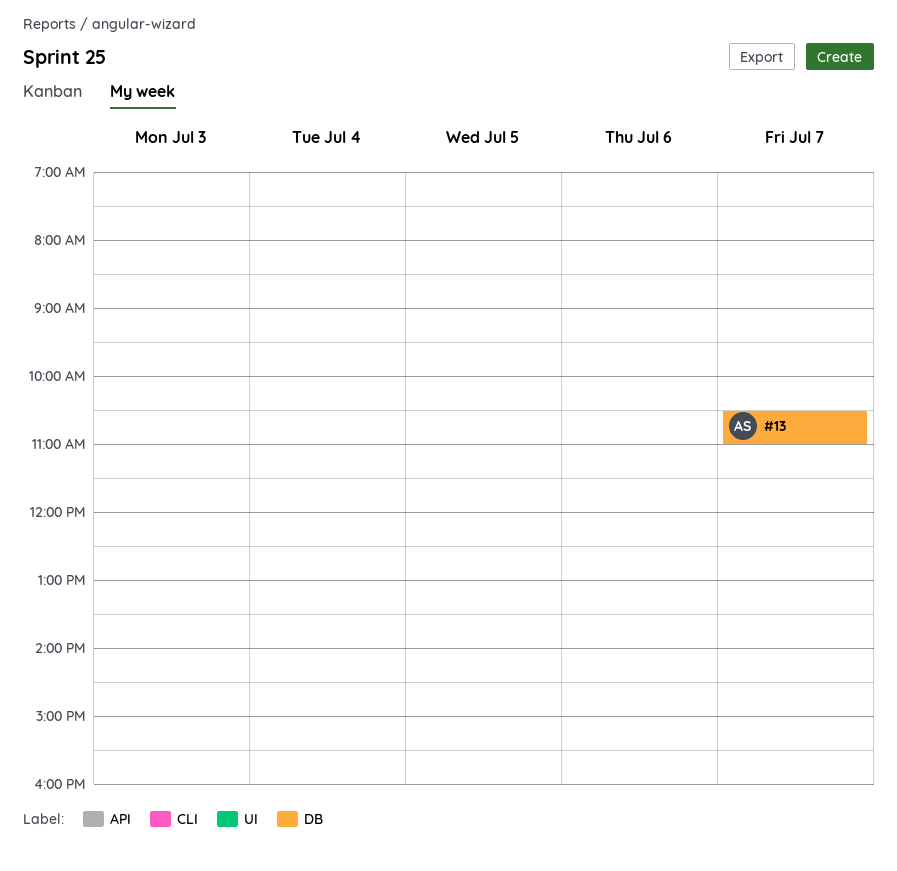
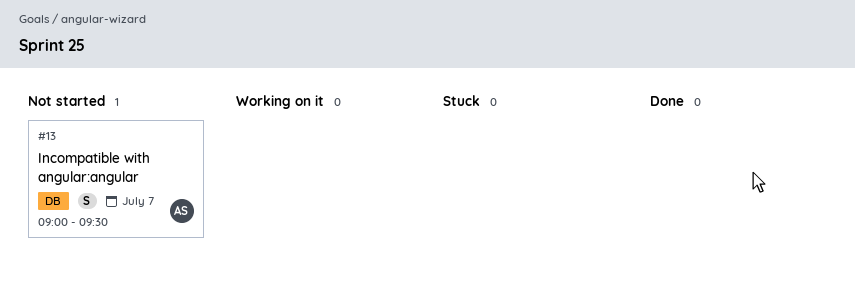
#13, begins: 10:30 -> 09:00
#13, ends: 11:00 -> 09:30

